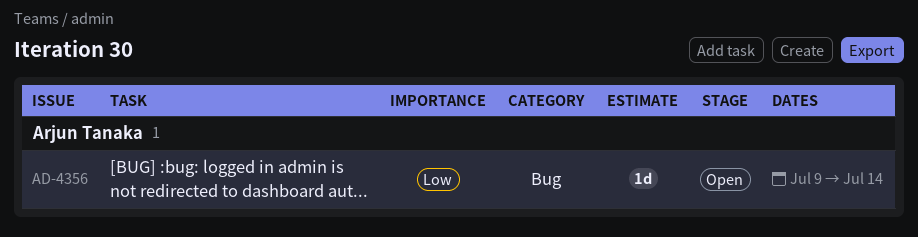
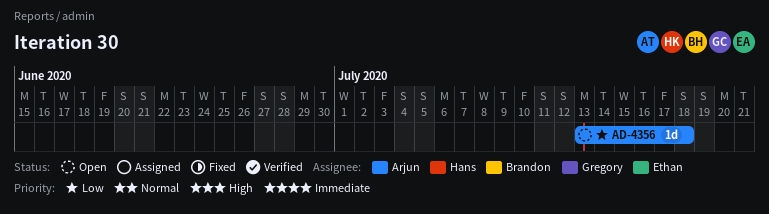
AD-4356, start: Jul 9 -> Jul 13
AD-4356, due: Jul 14 -> Jul 18

